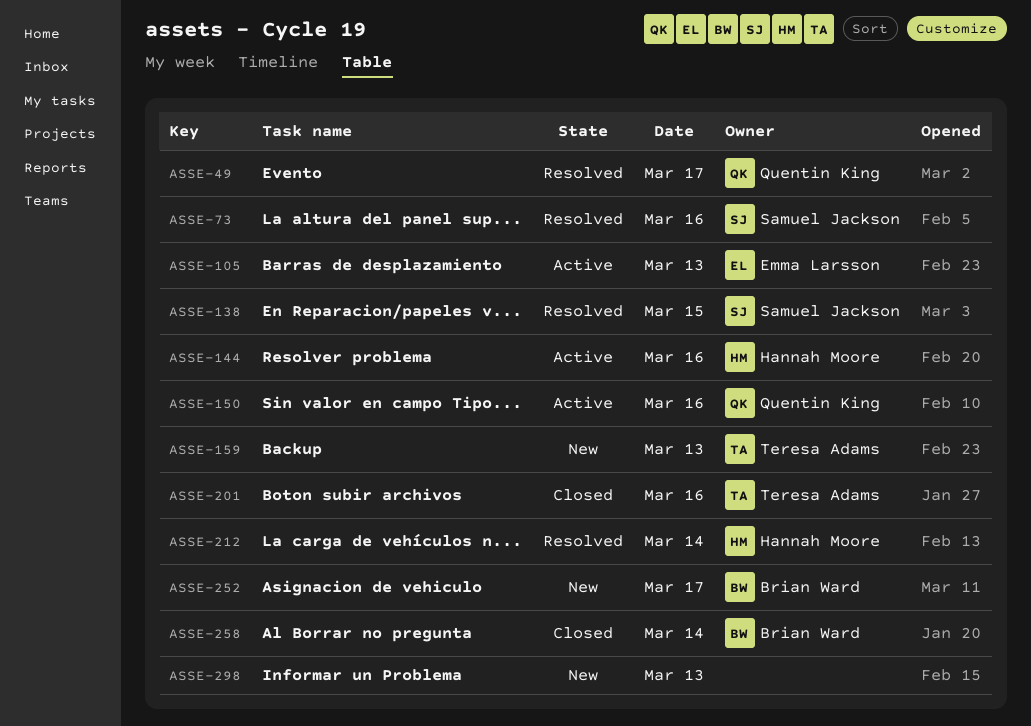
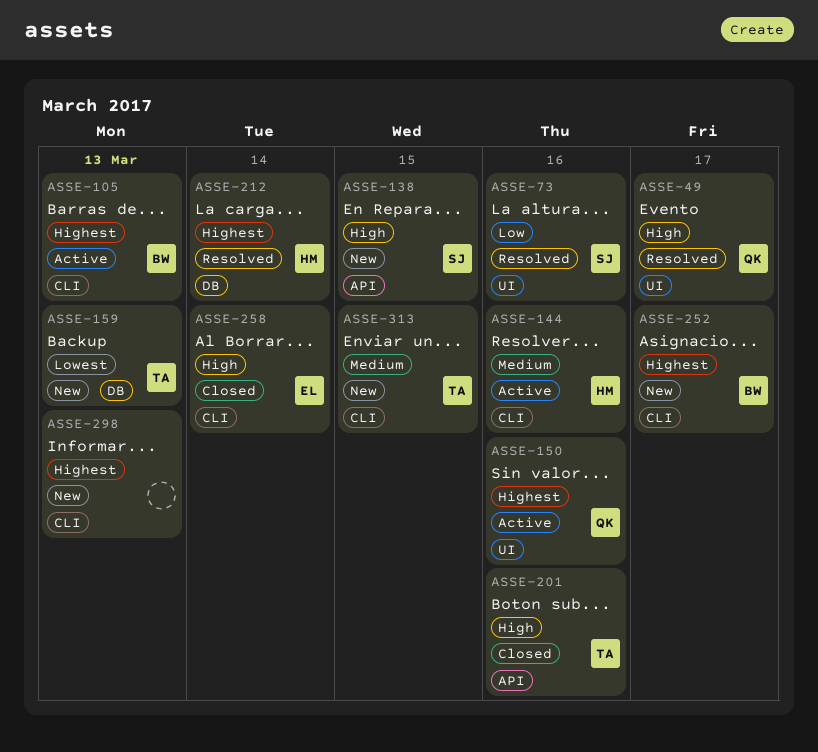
ASSE-105, owner: Emma Larsson -> Brian Ward
ASSE-138, status: Resolved -> New
ASSE-258, owner: Brian Ward -> Emma Larsson
ASSE-313: none -> present

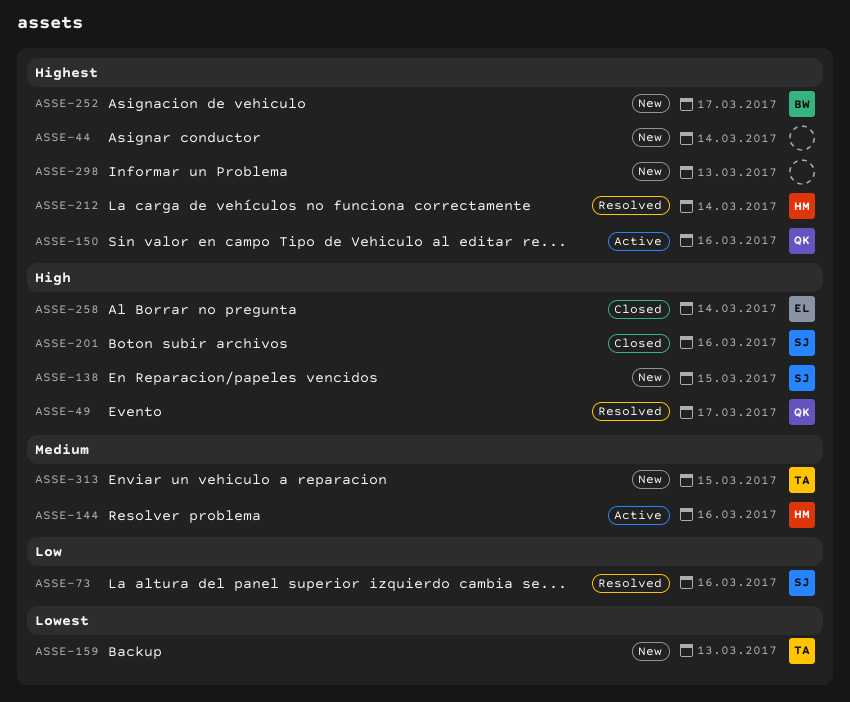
ASSE-44: none -> present
ASSE-105: present -> none
ASSE-201, owner: TA -> SJ

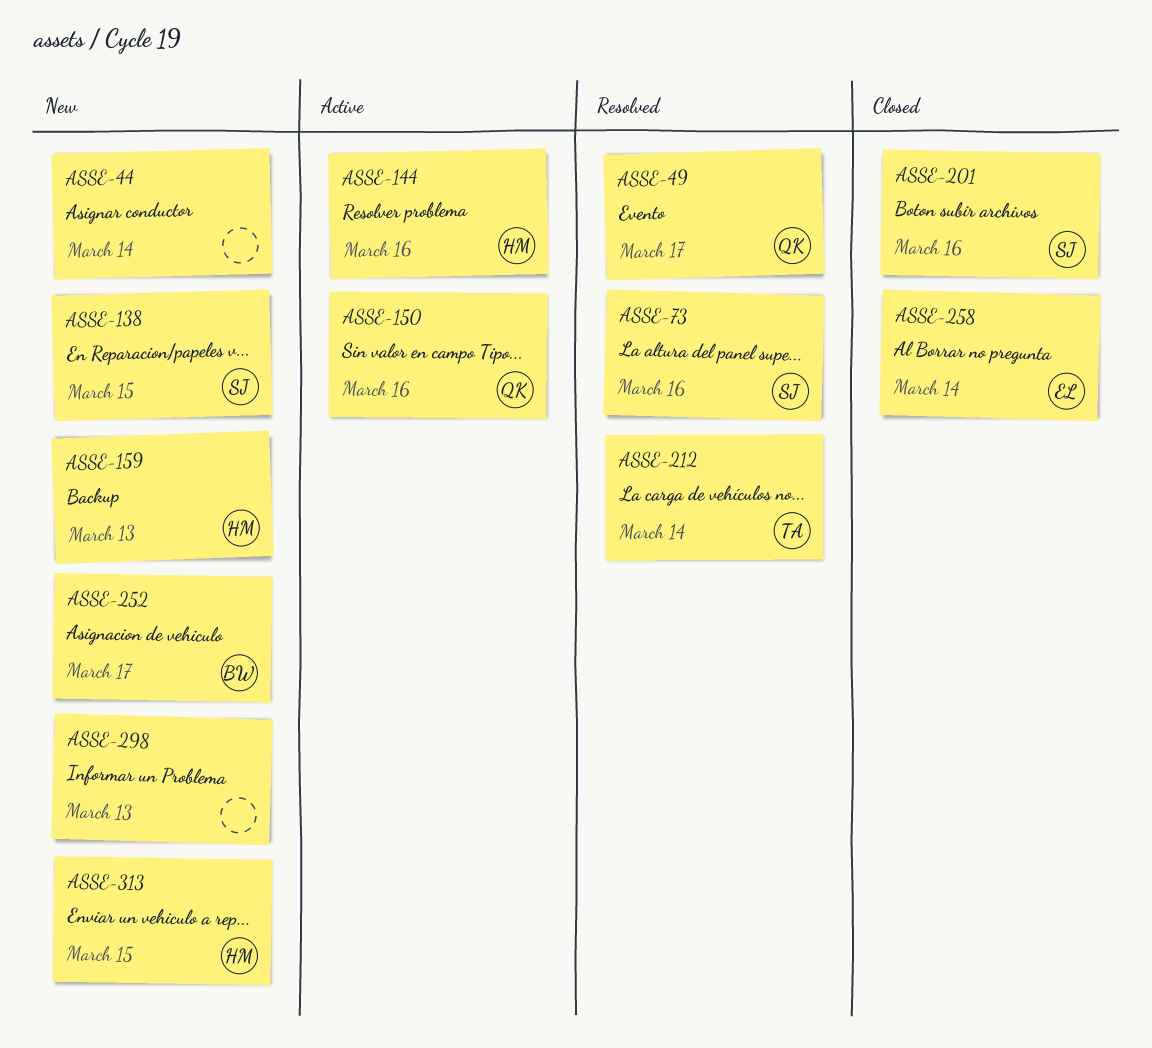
ASSE-159, owner: TA -> HM
ASSE-212, owner: HM -> TA
ASSE-313, owner: TA -> HM

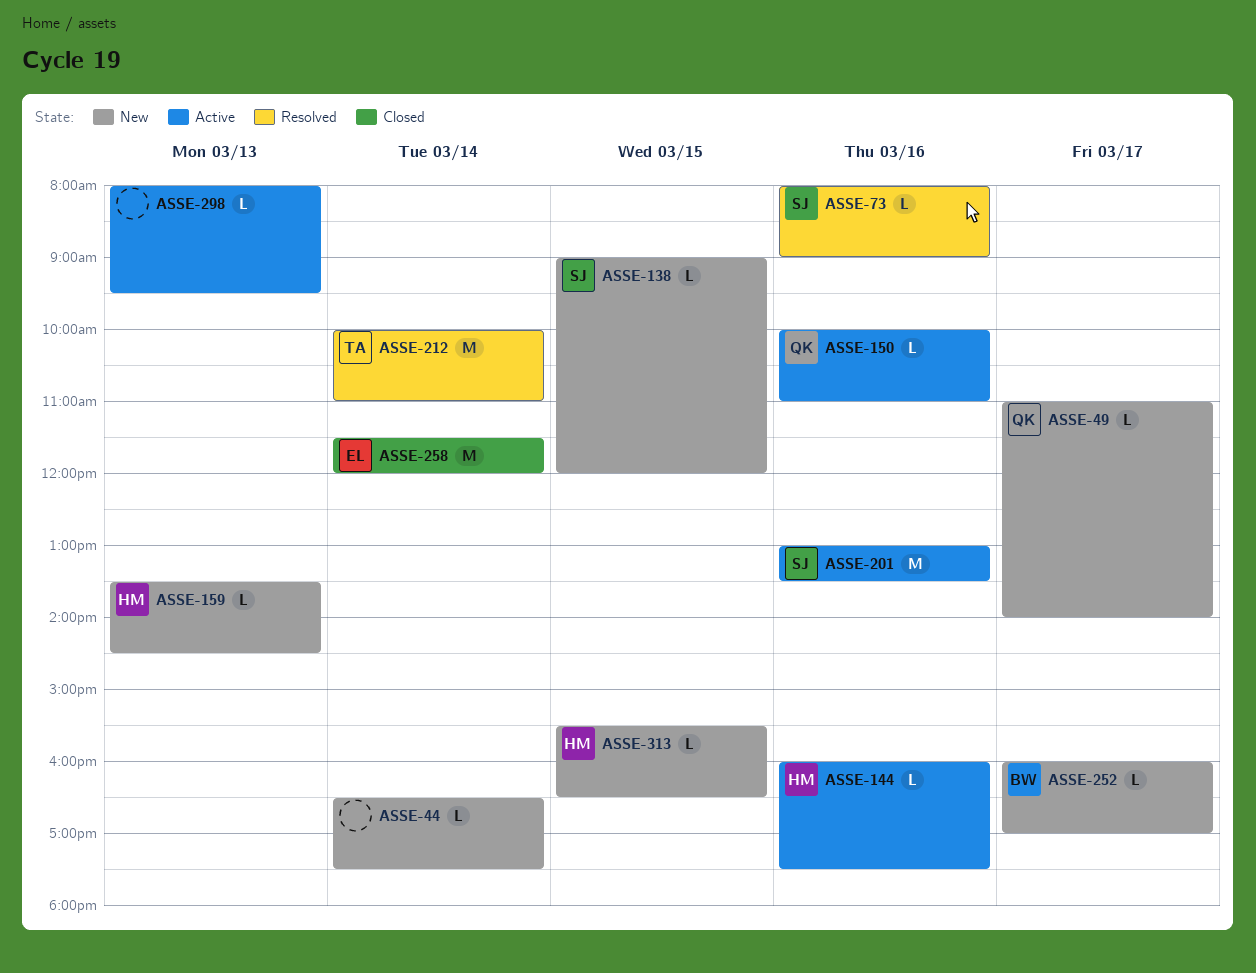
ASSE-49, status: Resolved -> New
ASSE-201, status: Closed -> Active
ASSE-298, status: New -> Active

